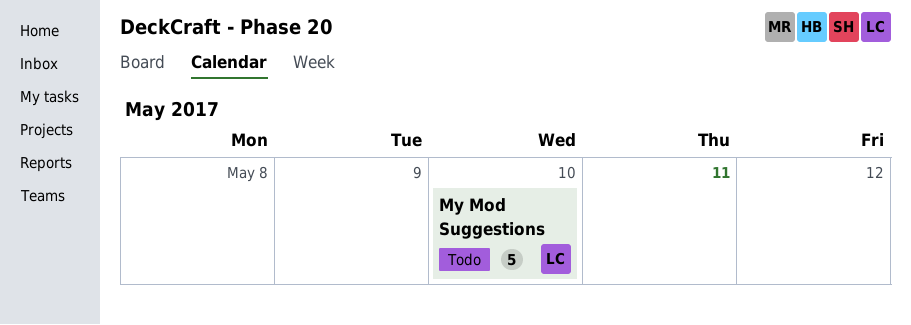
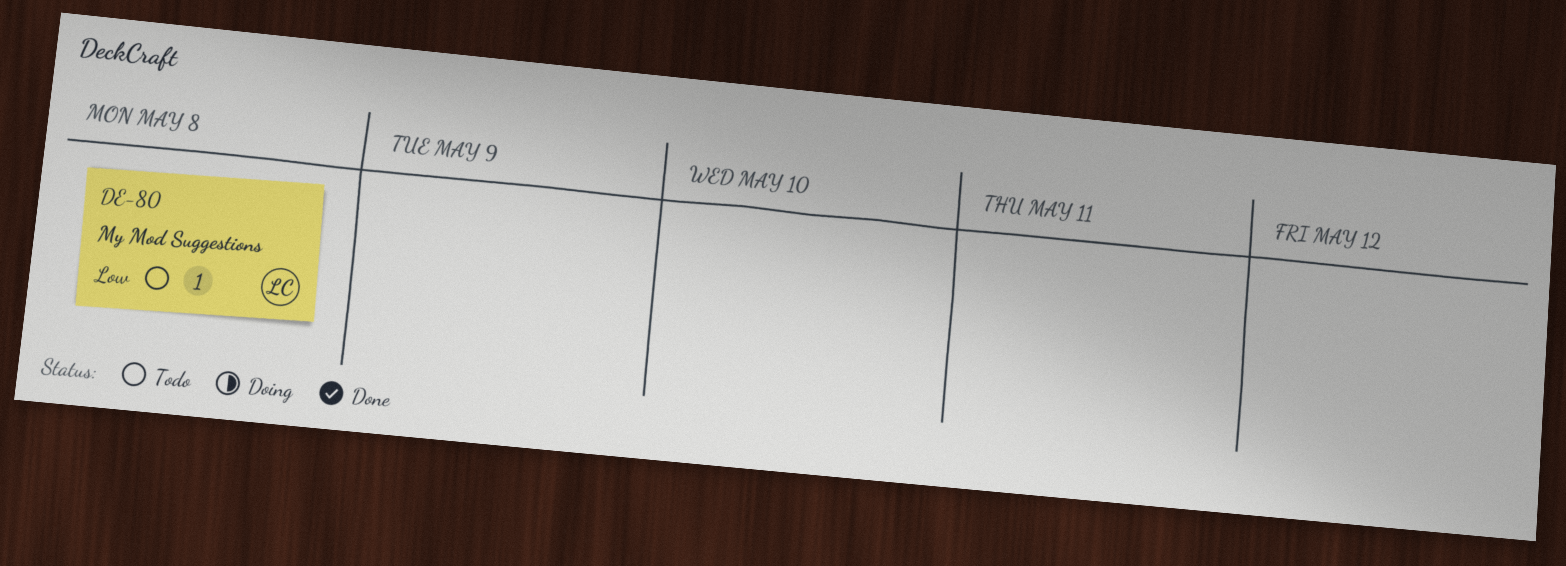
My Mod Suggestions, estimate: 5 -> 1
My Mod Suggestions, due: May 10 -> May 8

